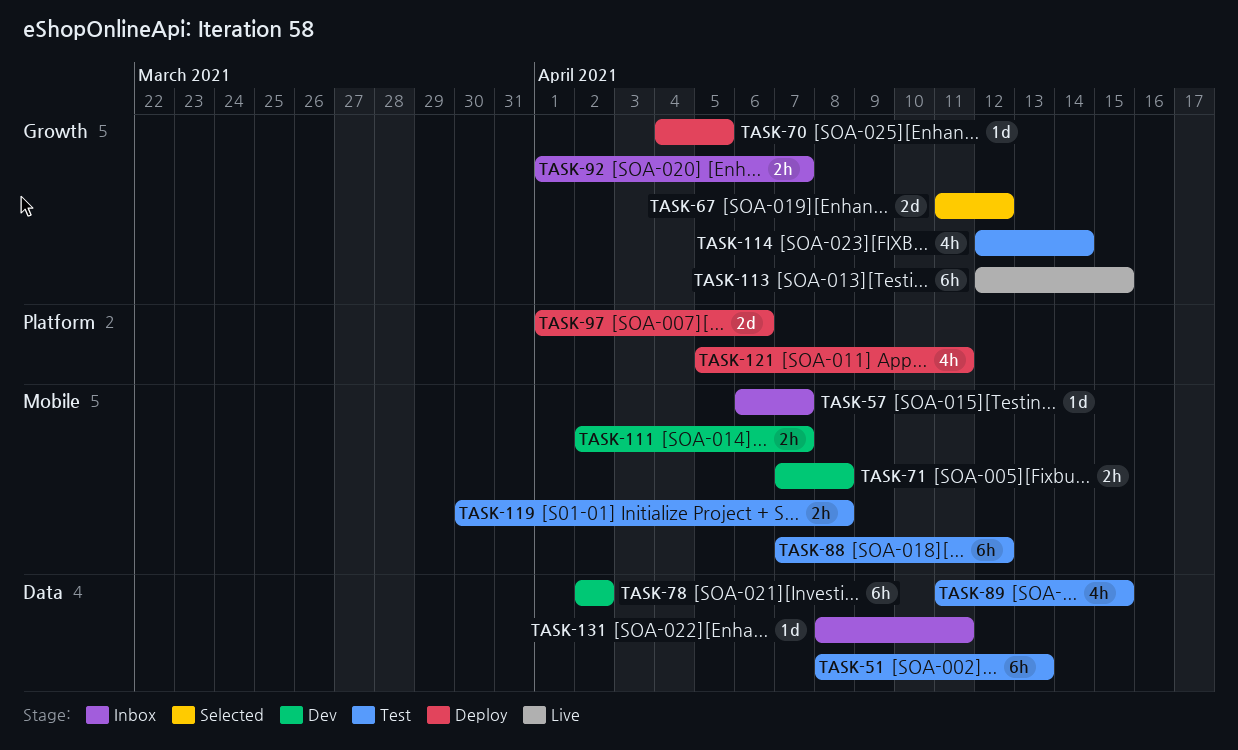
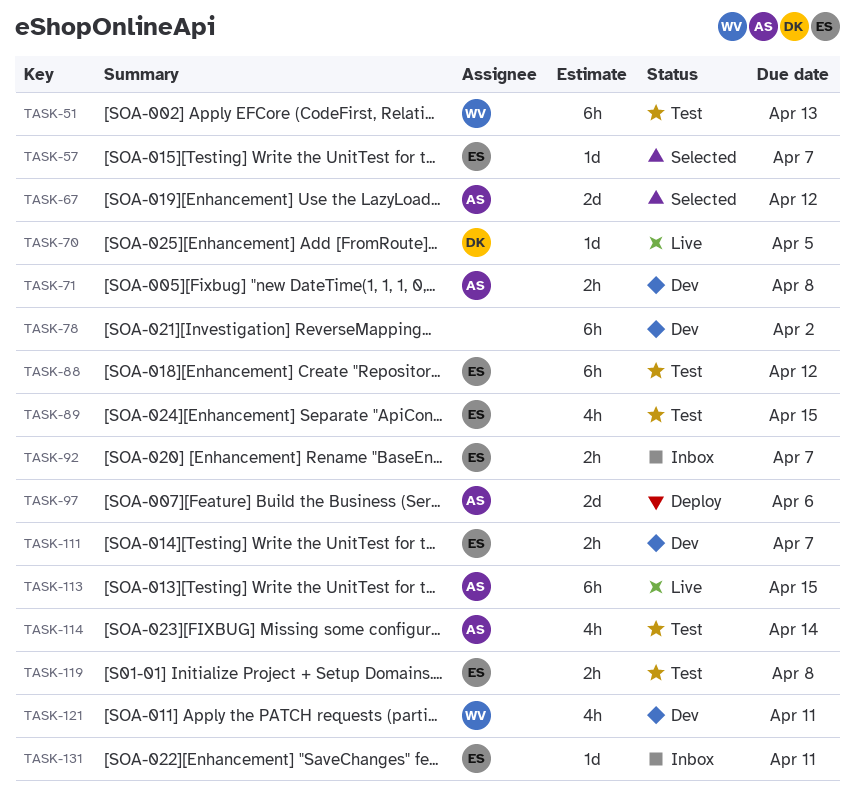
TASK-57, status: Inbox -> Selected
TASK-70, status: Deploy -> Live
TASK-121, status: Deploy -> Dev

